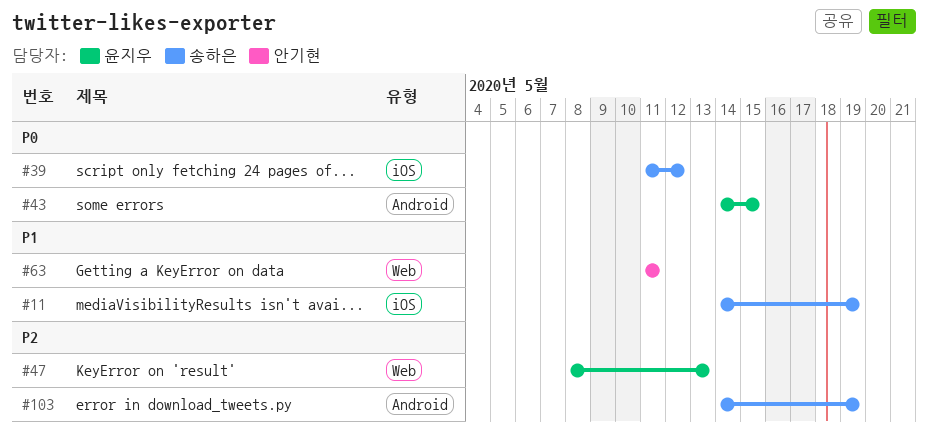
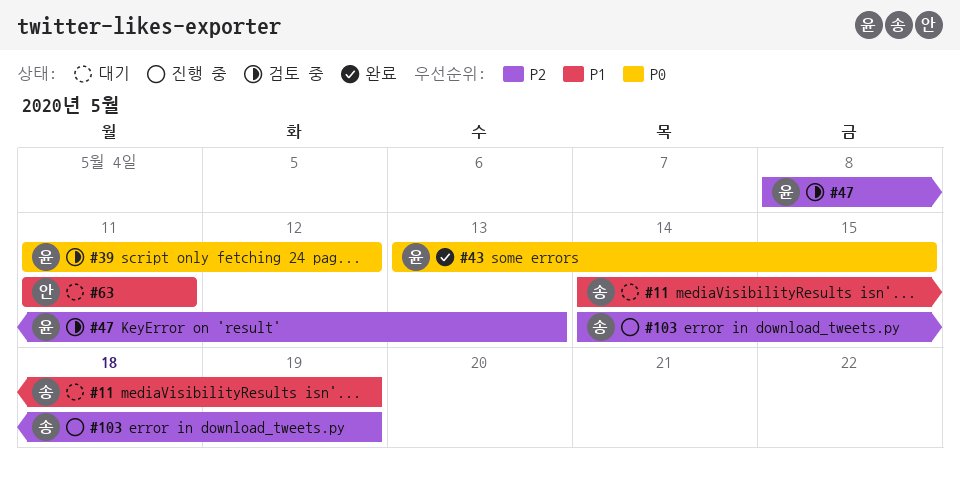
#39, owner: 송하은 -> 윤지우
#43, start: May 14 -> May 13

